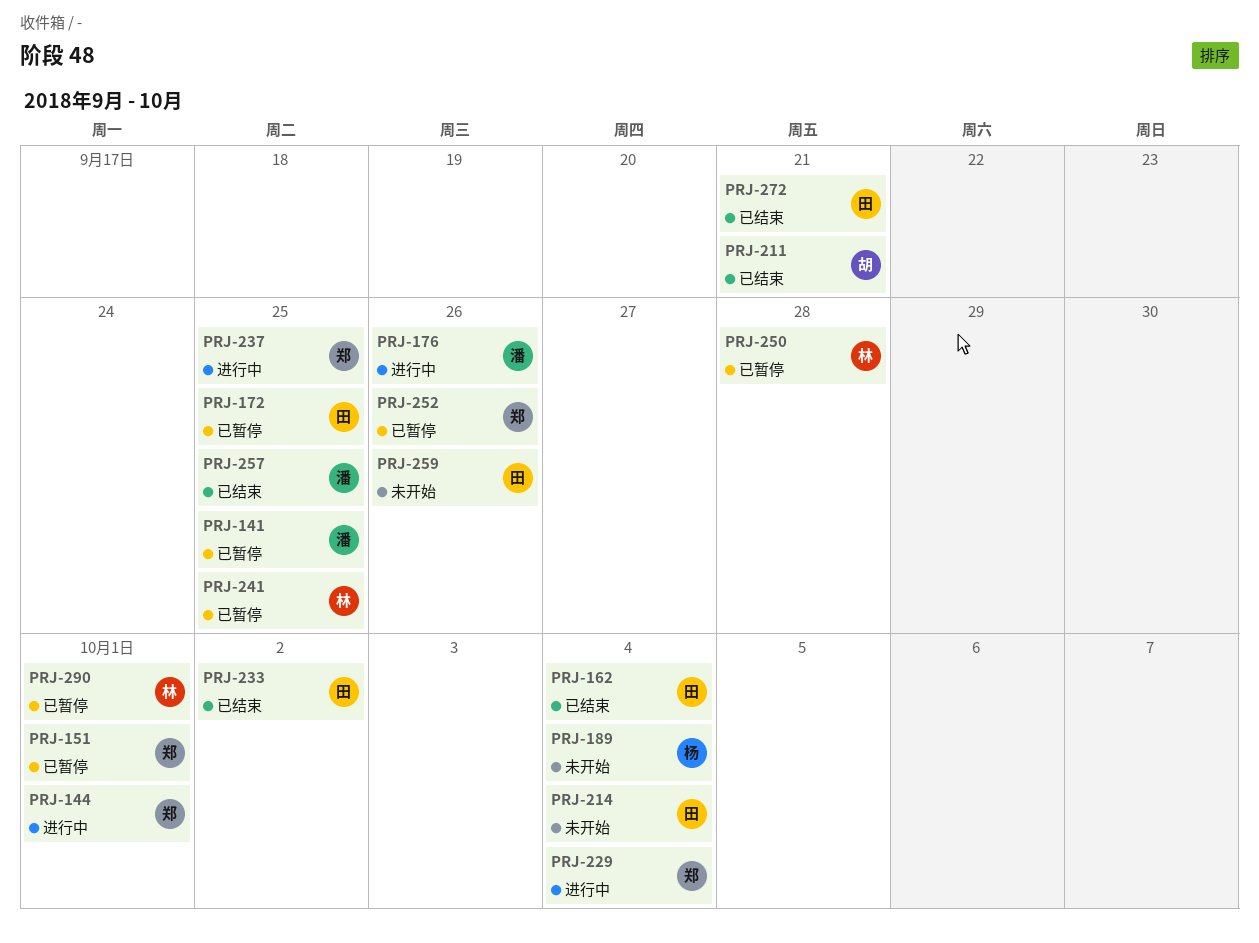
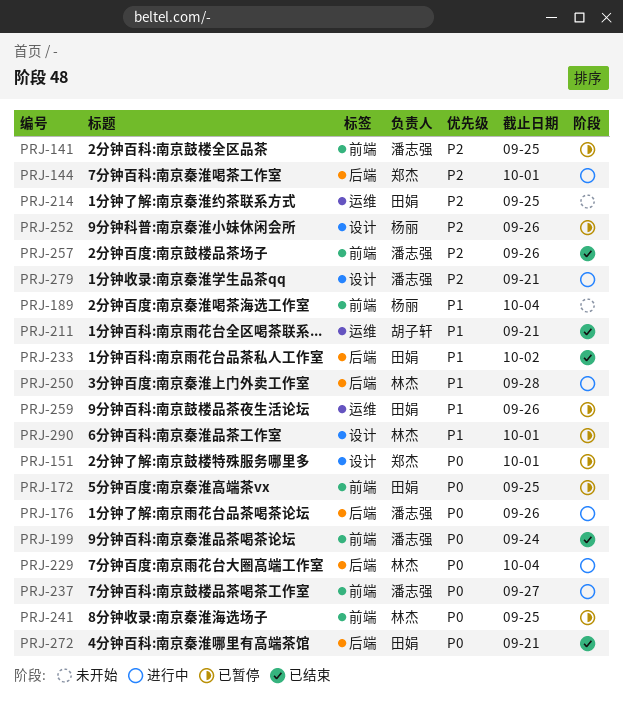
PRJ-162: present -> none
PRJ-199: none -> present
PRJ-214, due: Oct 4 -> Sep 25
PRJ-229, owner: 郑杰 -> 林杰
PRJ-237, owner: 郑杰 -> 潘志强
PRJ-237, due: Sep 25 -> Sep 27
PRJ-250, status: 已暂停 -> 进行中
PRJ-252, owner: 郑杰 -> 杨丽
PRJ-257, due: Sep 25 -> Sep 26
PRJ-259, status: 未开始 -> 已暂停
PRJ-279: none -> present

